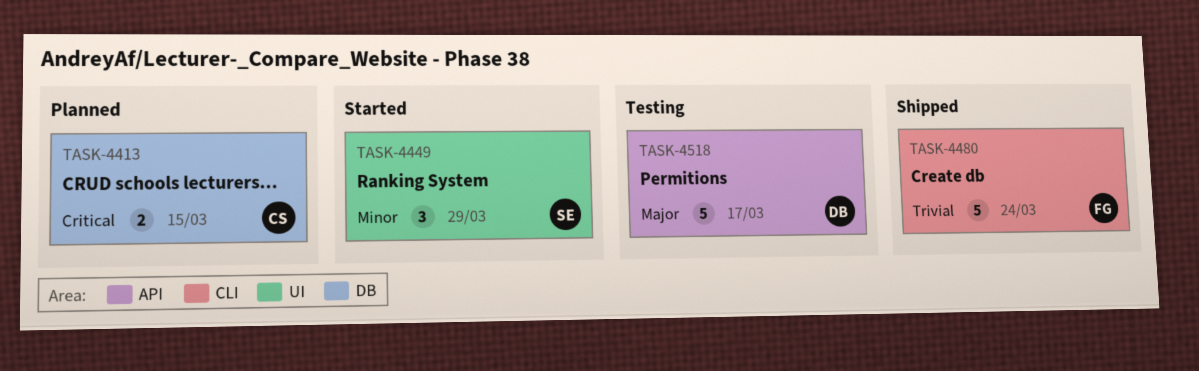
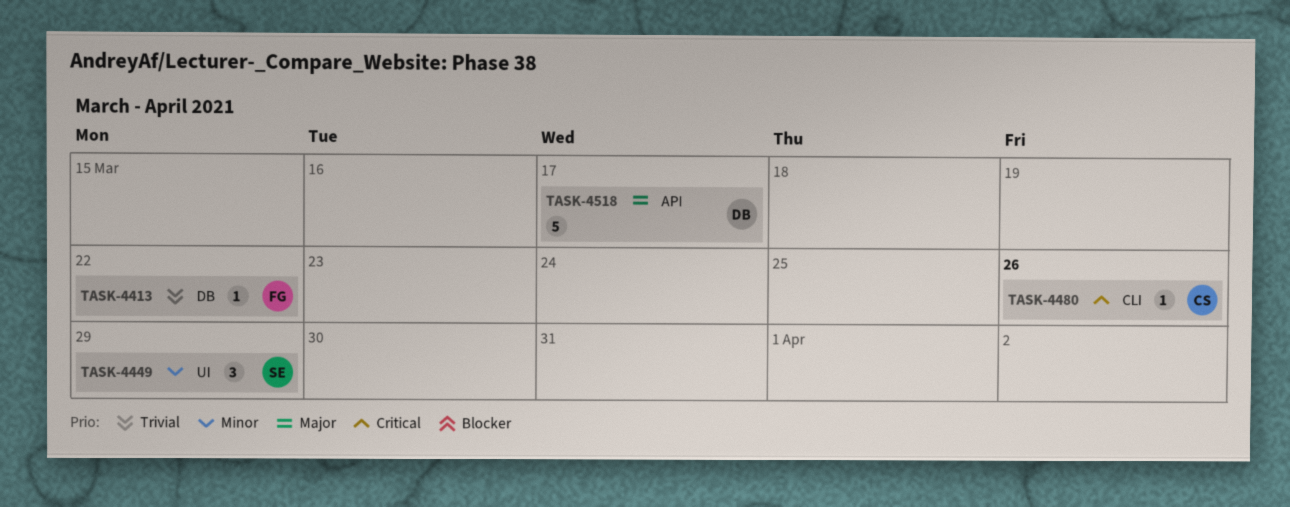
TASK-4413, owner: CS -> FG
TASK-4413, priority: Critical -> Trivial
TASK-4413, estimate: 2 -> 1
TASK-4413, due: Mar 15 -> Mar 22
TASK-4480, owner: FG -> CS
TASK-4480, priority: Trivial -> Critical
TASK-4480, estimate: 5 -> 1
TASK-4480, due: Mar 24 -> Mar 26

